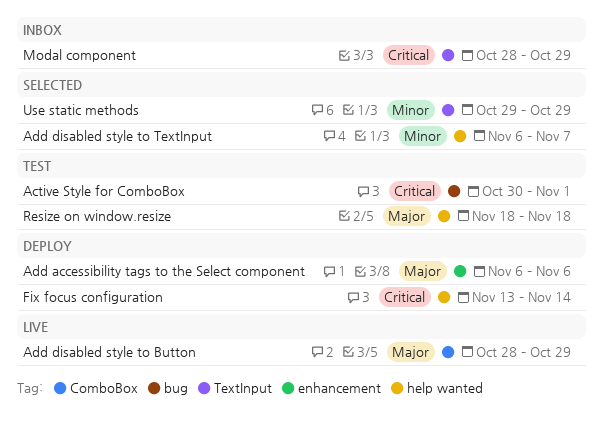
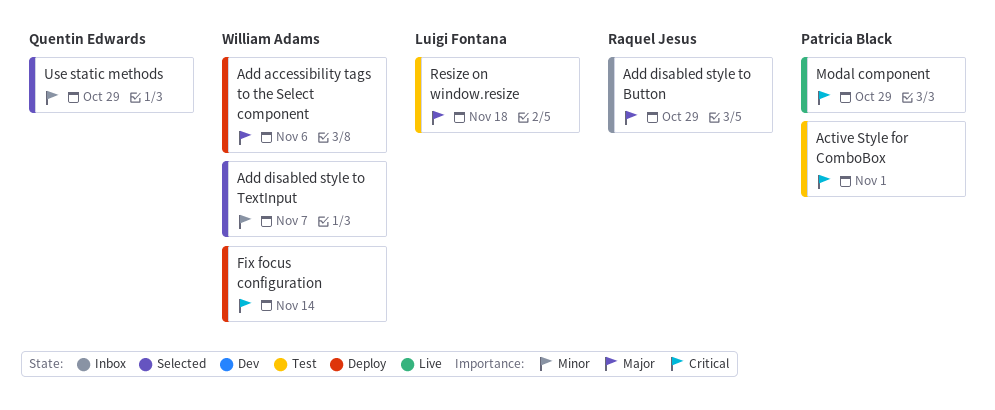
Add disabled style to Button, status: Live -> Inbox
Modal component, status: Inbox -> Live

